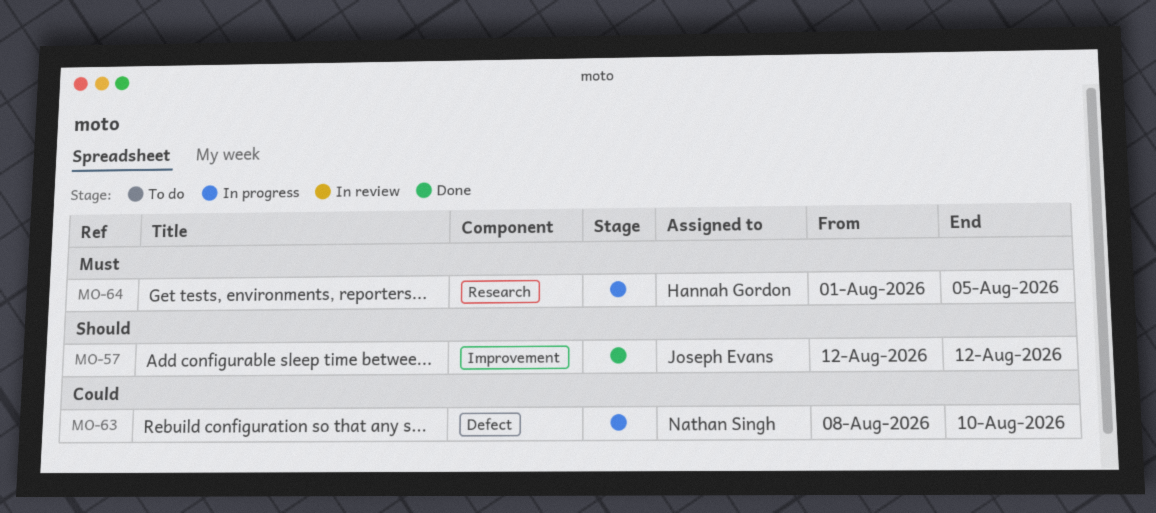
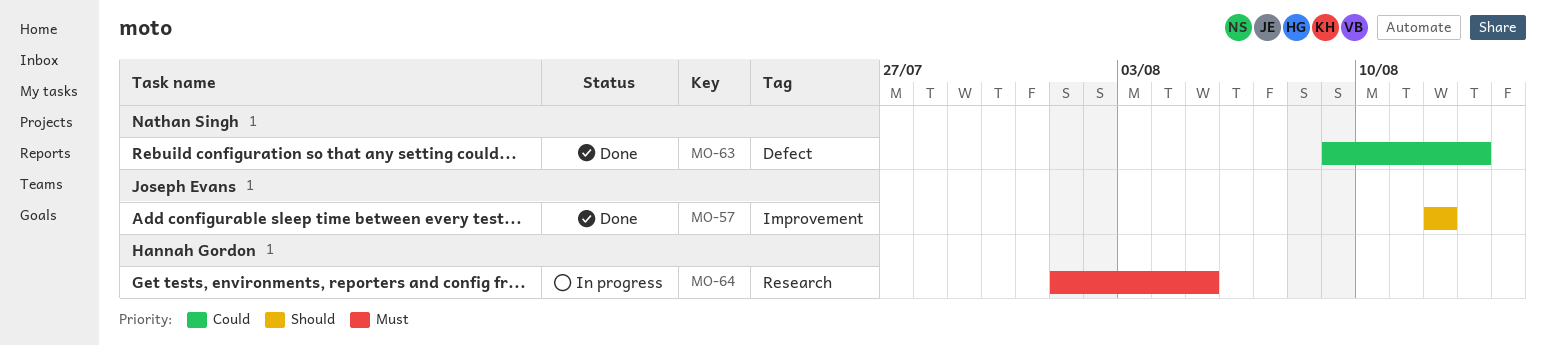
MO-63, status: In progress -> Done
MO-63, start: Aug 8 -> Aug 9
MO-63, due: Aug 10 -> Aug 13

